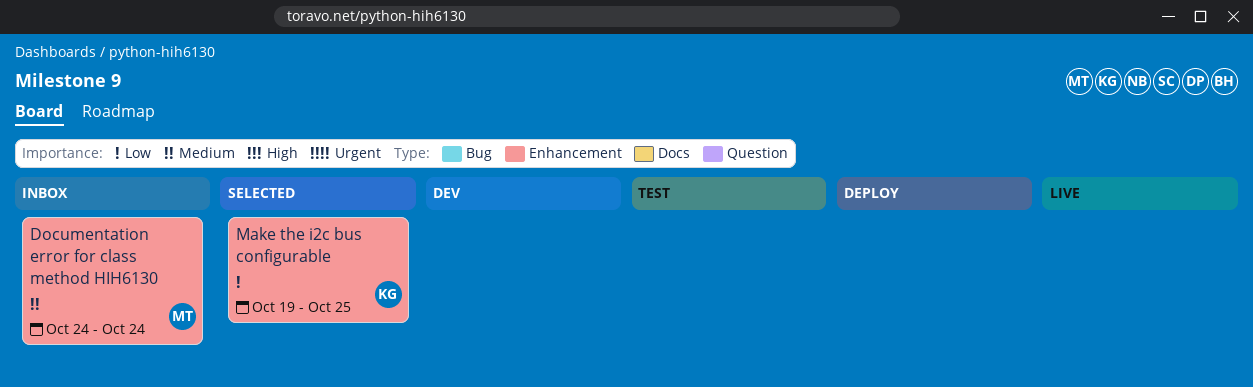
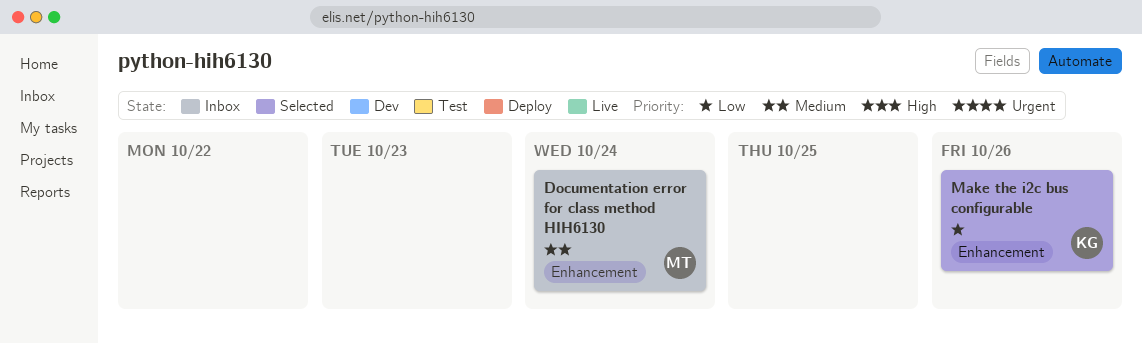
Make the i2c bus configurable, due: Oct 25 -> Oct 26

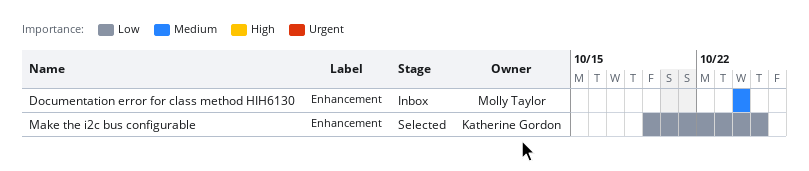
Make the i2c bus configurable, due: Oct 26 -> Oct 25

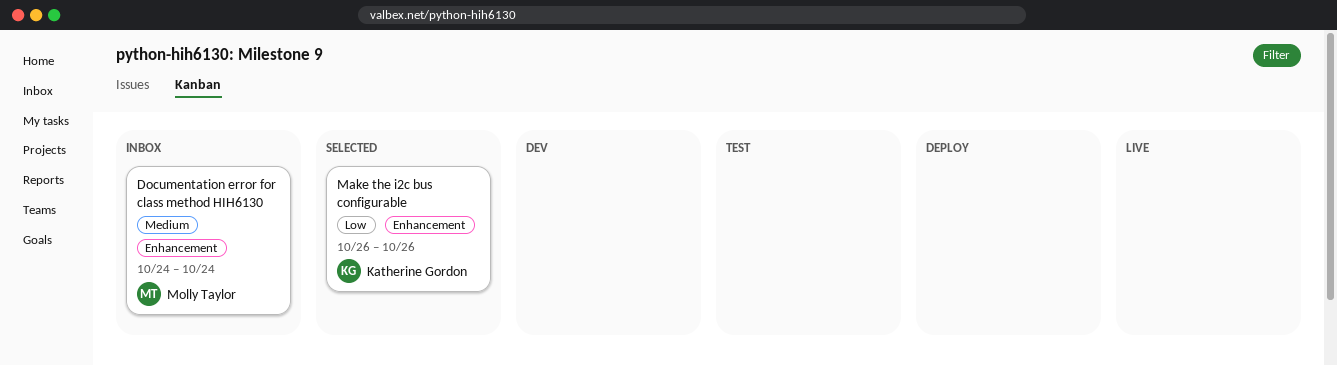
Make the i2c bus configurable, start: Oct 19 -> Oct 26
Make the i2c bus configurable, due: Oct 25 -> Oct 26

